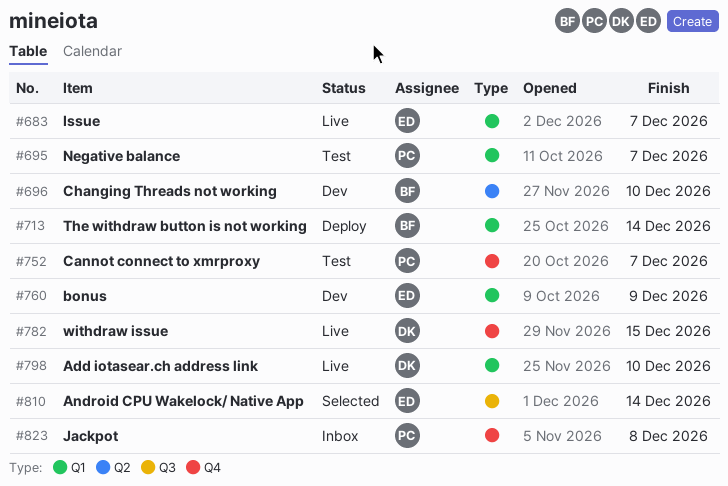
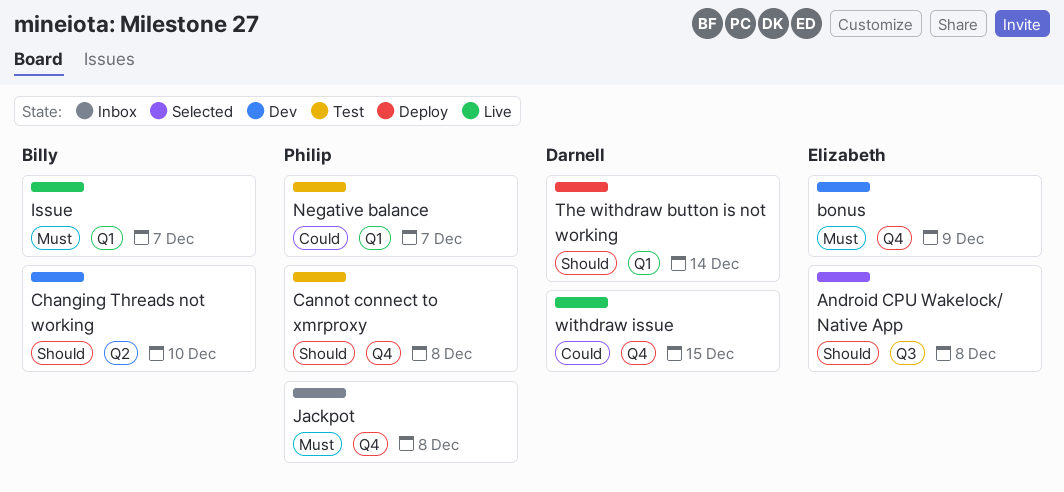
Add iotasear.ch address link: present -> none
Android CPU Wakelock/ Native App, due: Dec 14 -> Dec 8
bonus, label: Q1 -> Q4
Cannot connect to xmrproxy, due: Dec 7 -> Dec 8
Issue, owner: Elizabeth -> Billy
The withdraw button is not working, owner: Billy -> Darnell

